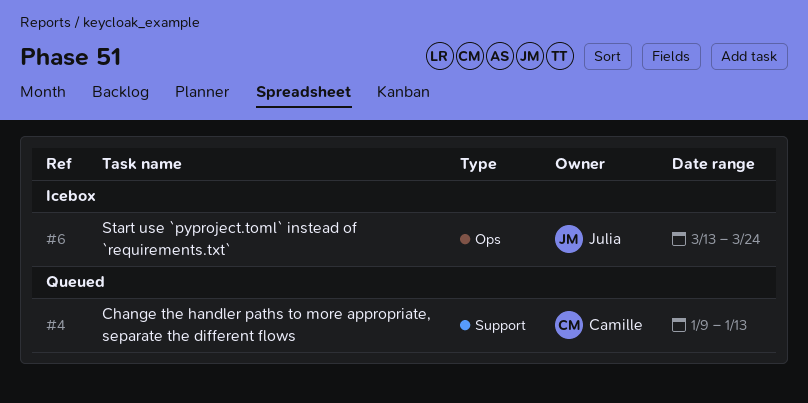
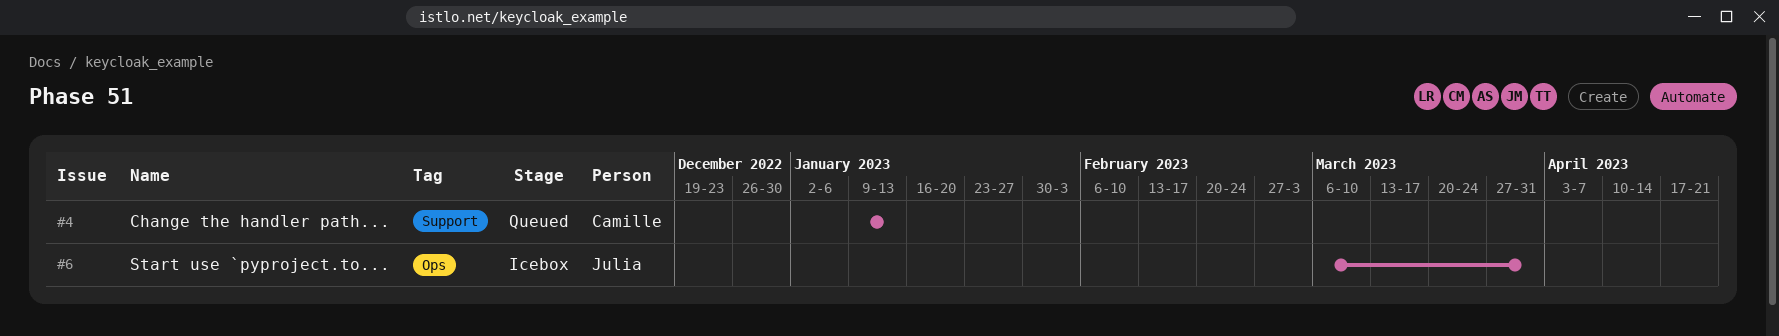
#6, start: Mar 13 -> Mar 6
#6, due: Mar 24 -> Mar 31

